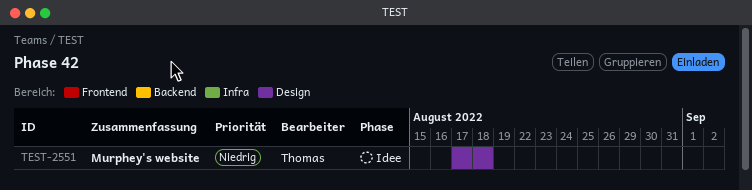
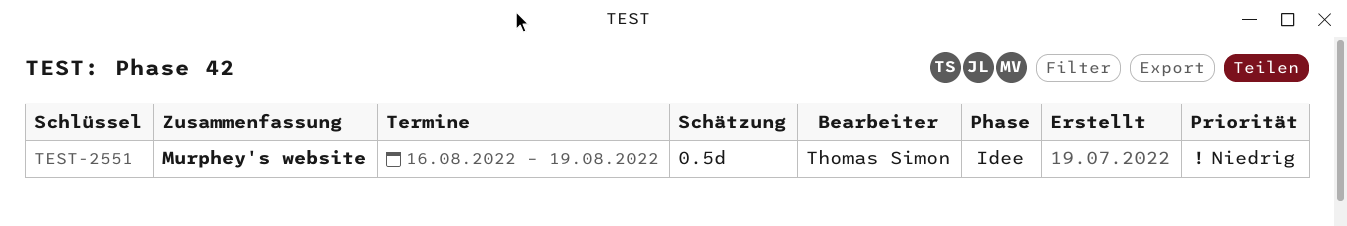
TEST-2551, start: Aug 17 -> Aug 16
TEST-2551, due: Aug 18 -> Aug 19

